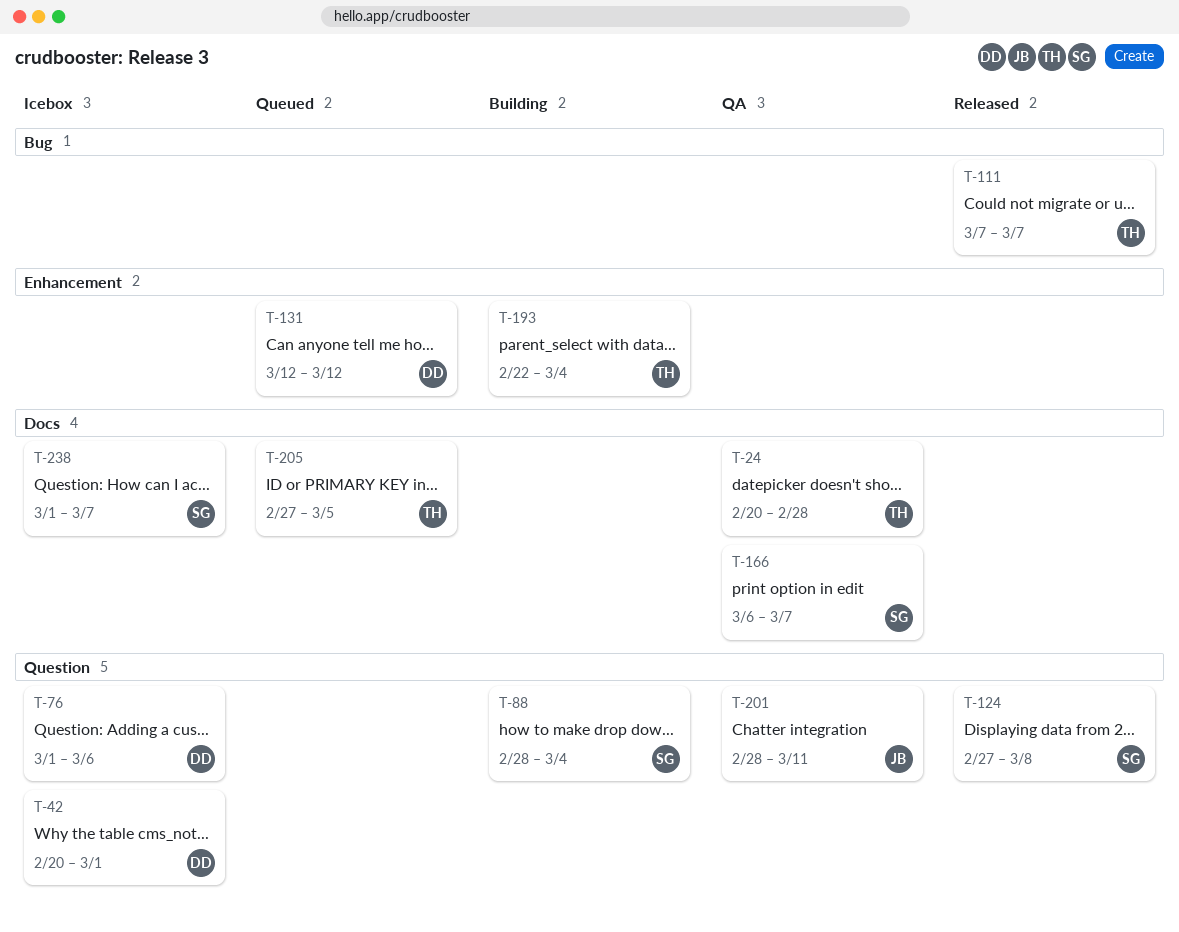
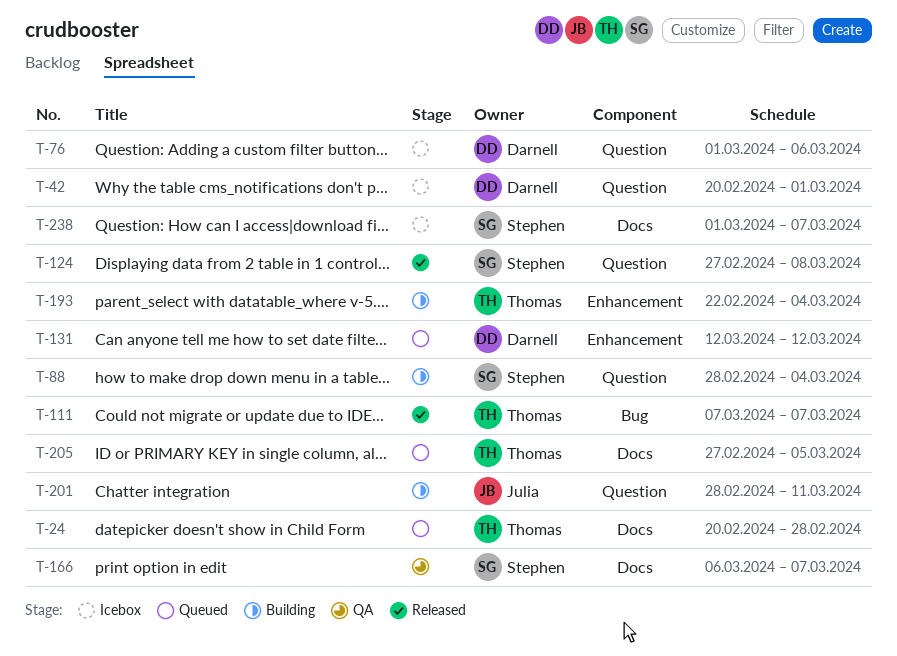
T-24, status: QA -> Queued
T-201, status: QA -> Building

